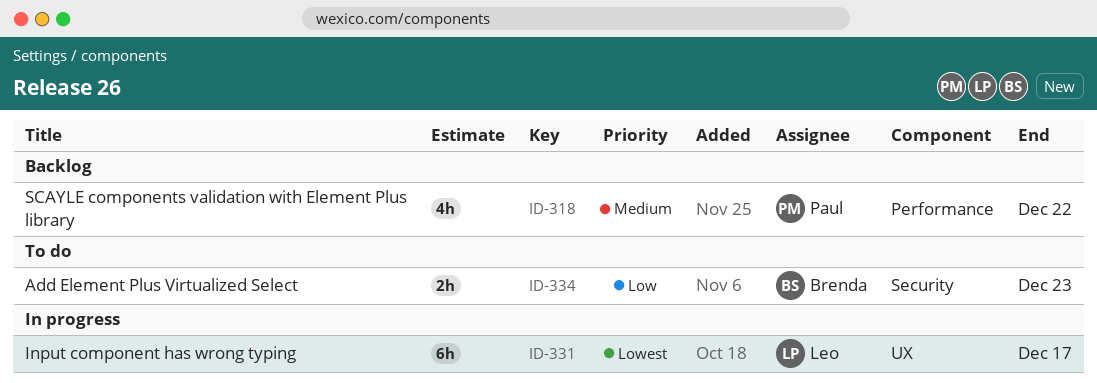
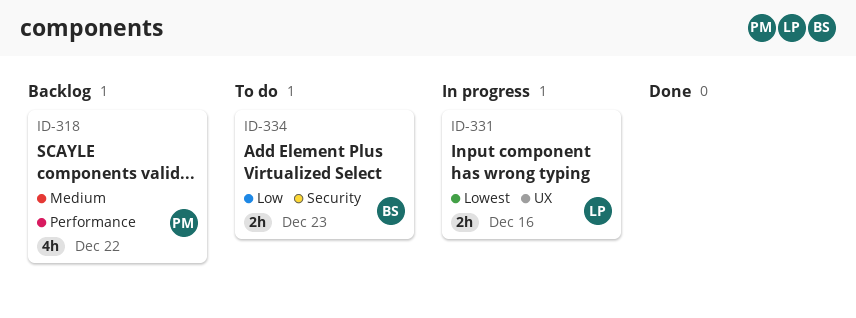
ID-331, estimate: 6h -> 2h
ID-331, due: Dec 17 -> Dec 16

